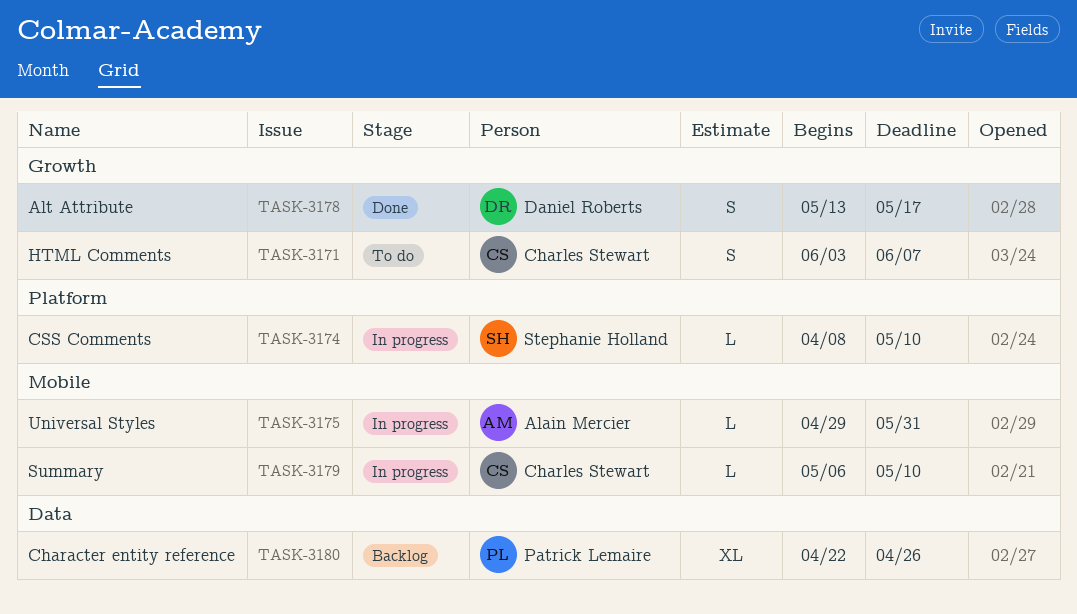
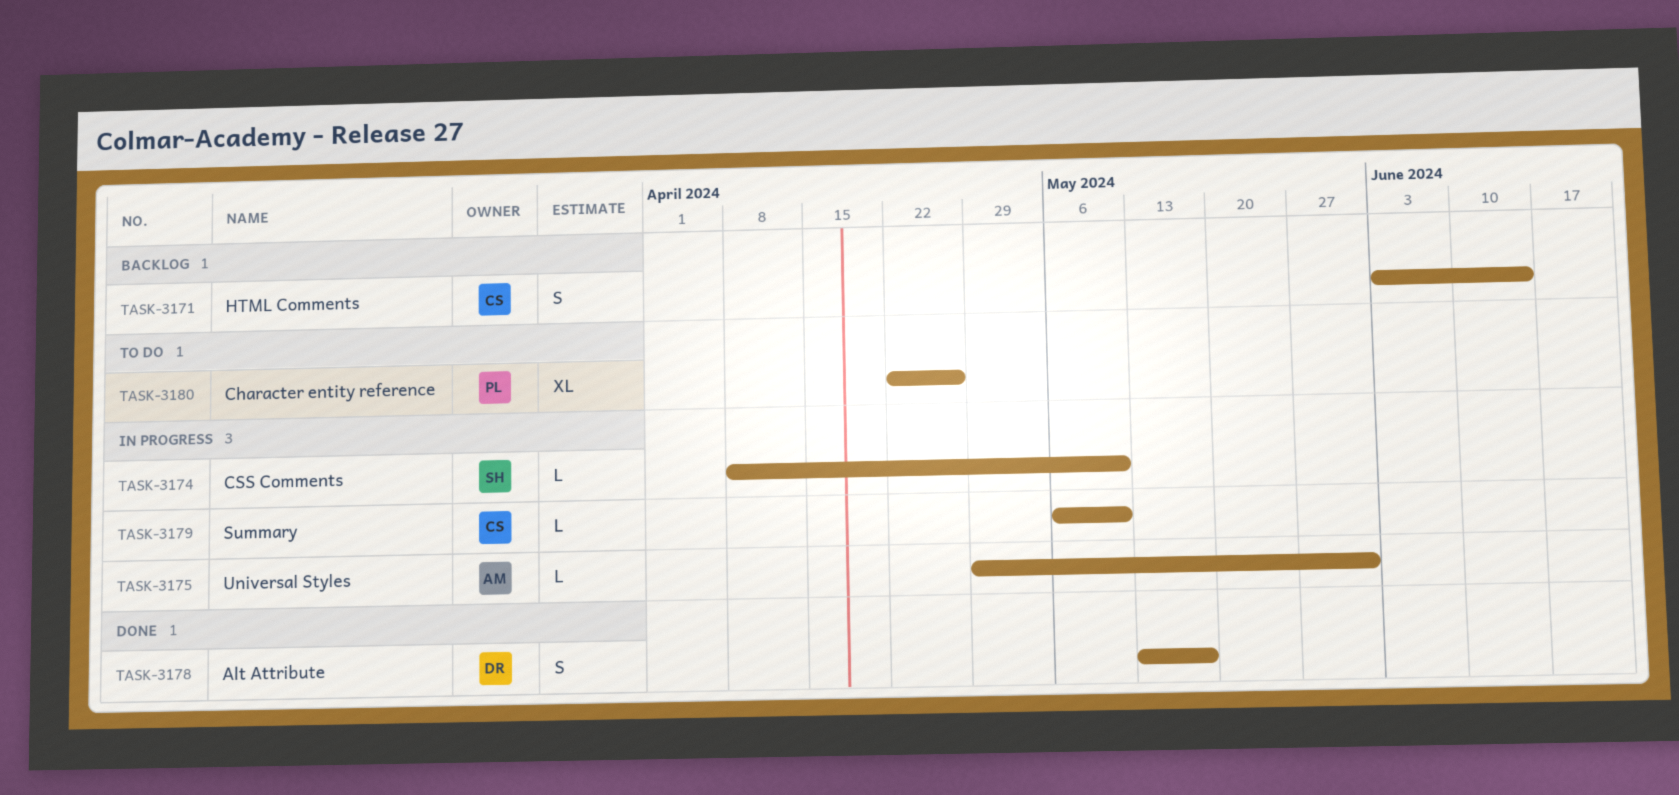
TASK-3171, status: To do -> Backlog
TASK-3171, due: Jun 7 -> Jun 14
TASK-3180, status: Backlog -> To do

